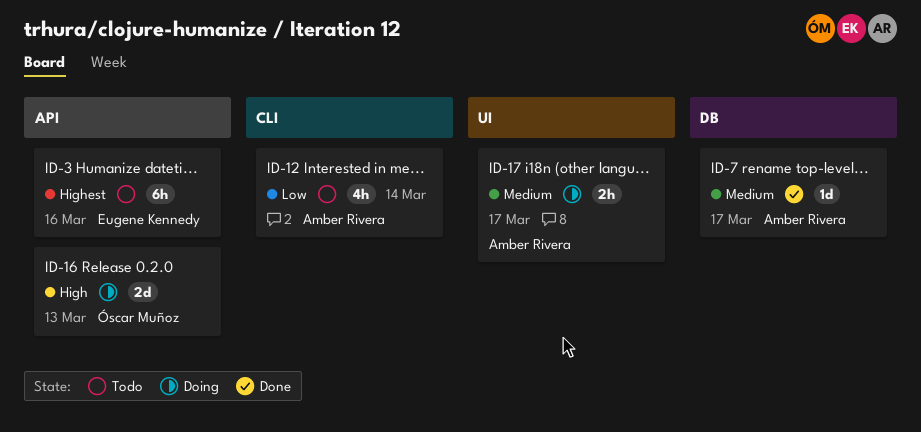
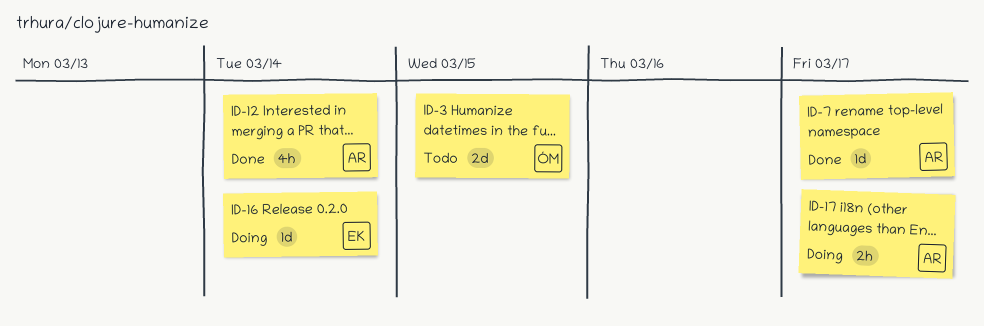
ID-3, owner: Eugene Kennedy -> Óscar Muñoz
ID-3, estimate: 6h -> 2d
ID-3, due: Mar 16 -> Mar 15
ID-12, status: Todo -> Done
ID-16, owner: Óscar Muñoz -> Eugene Kennedy
ID-16, estimate: 2d -> 1d
ID-16, due: Mar 13 -> Mar 14

